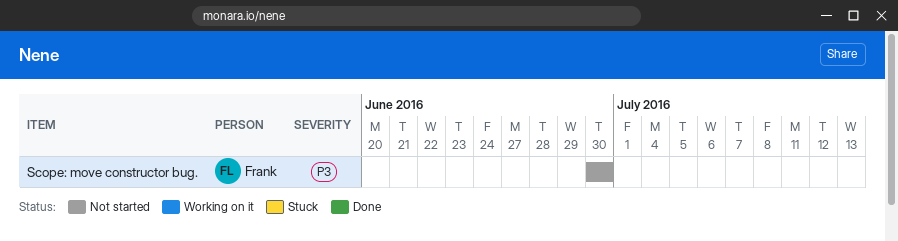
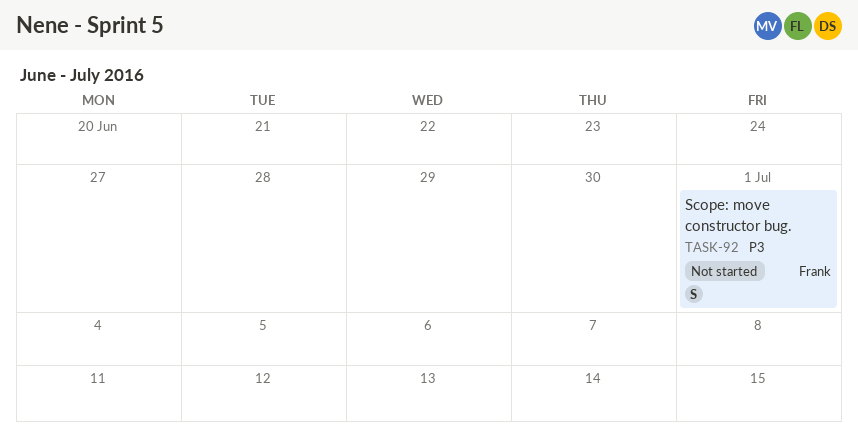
Scope: move constructor bug., due: Jun 30 -> Jul 1

